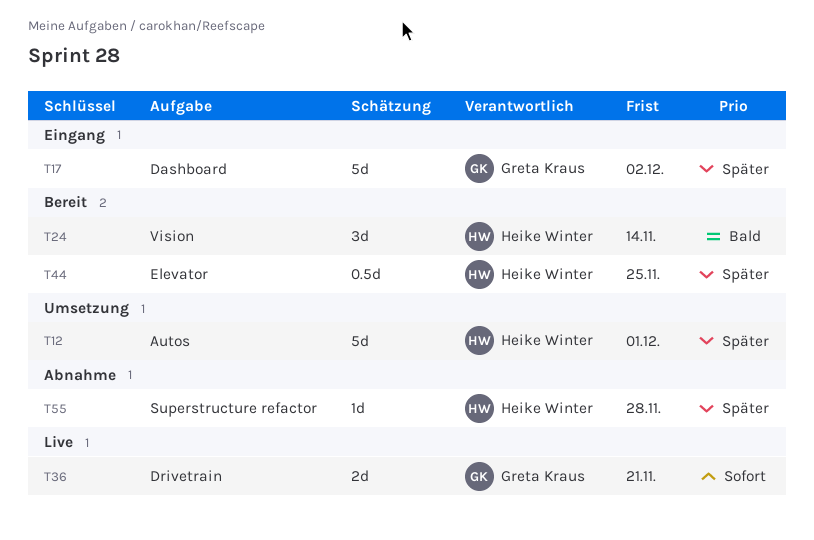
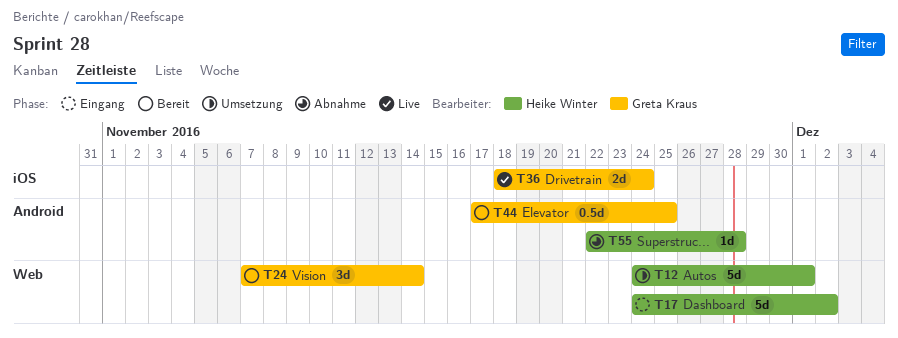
T17, owner: Greta Kraus -> Heike Winter
T24, owner: Heike Winter -> Greta Kraus
T36, due: Nov 21 -> Nov 24
T44, owner: Heike Winter -> Greta Kraus

